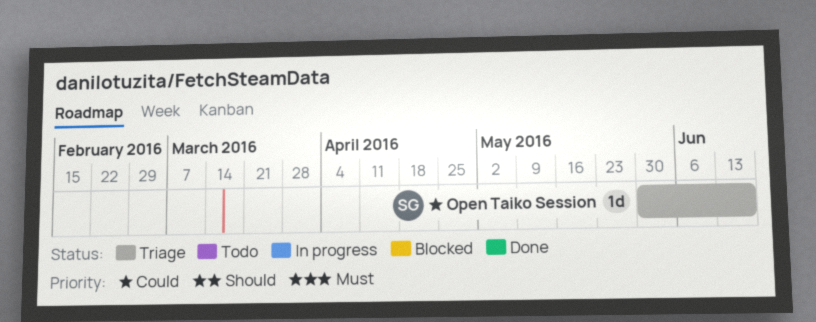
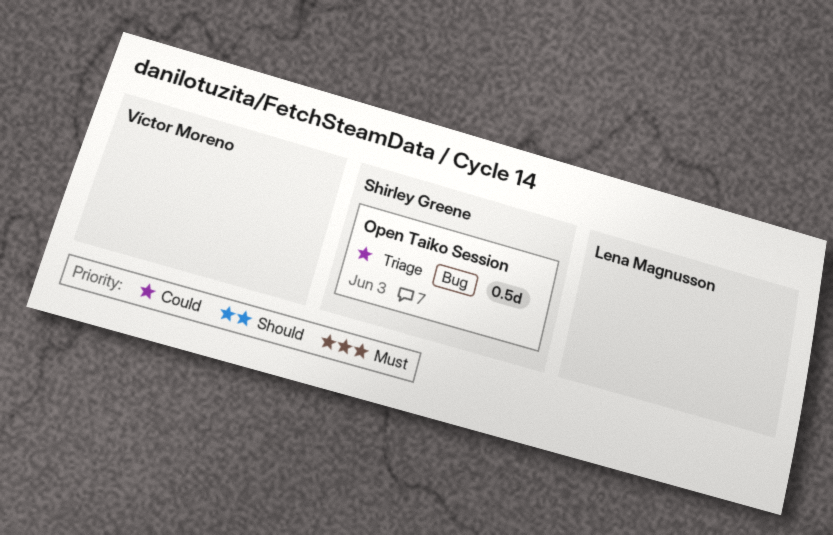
Open Taiko Session, estimate: 1d -> 0.5d
Open Taiko Session, due: Jun 17 -> Jun 3

